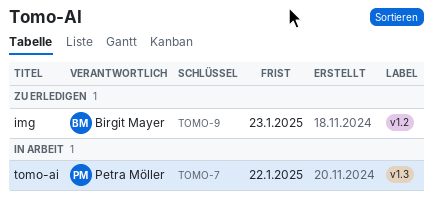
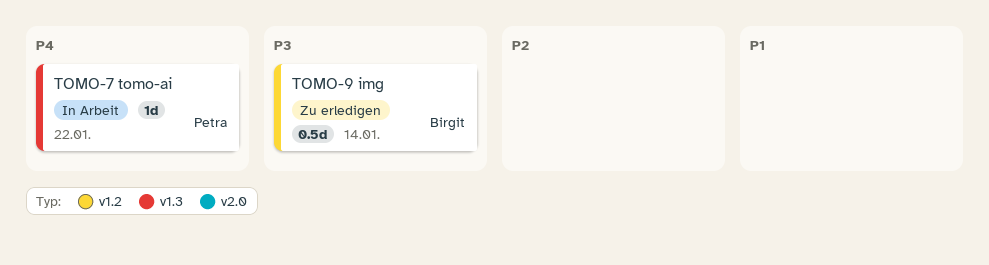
TOMO-9, due: Jan 23 -> Jan 14

